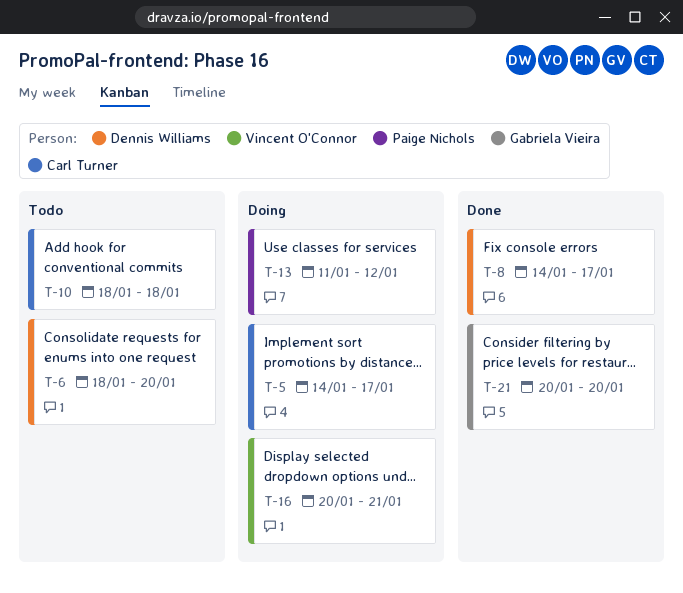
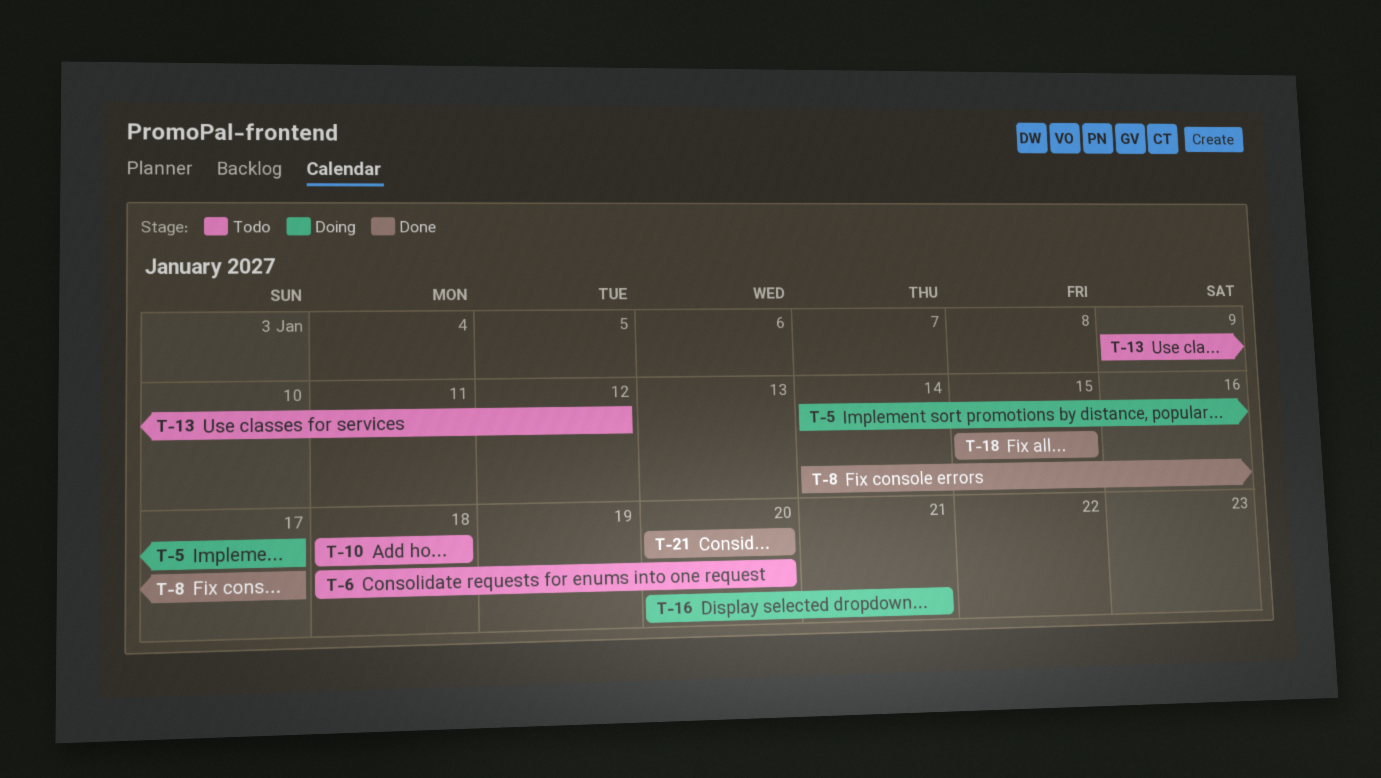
T-13, status: Doing -> Todo
T-13, start: Jan 11 -> Jan 9
T-18: none -> present

